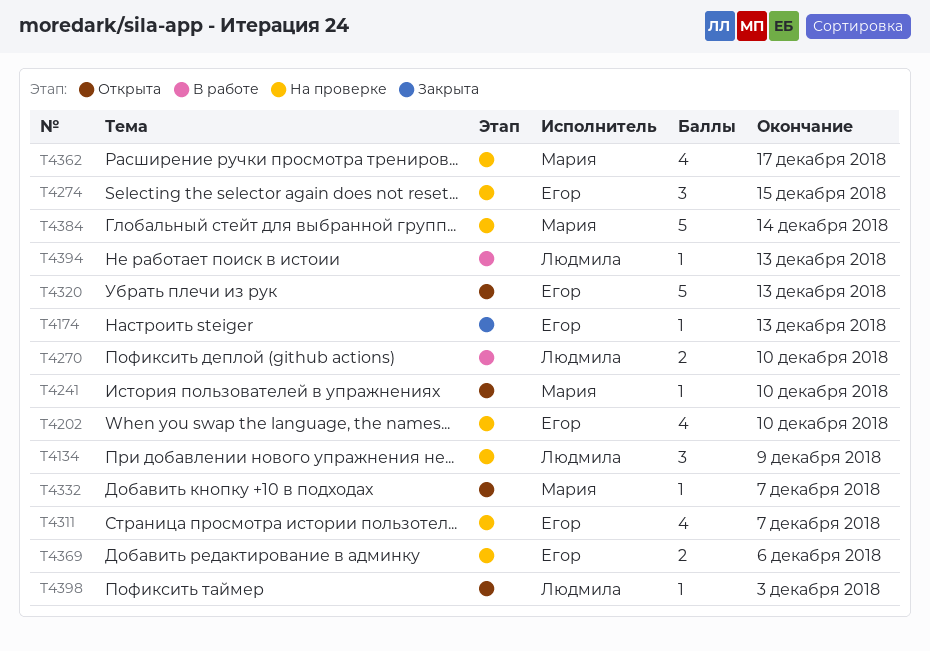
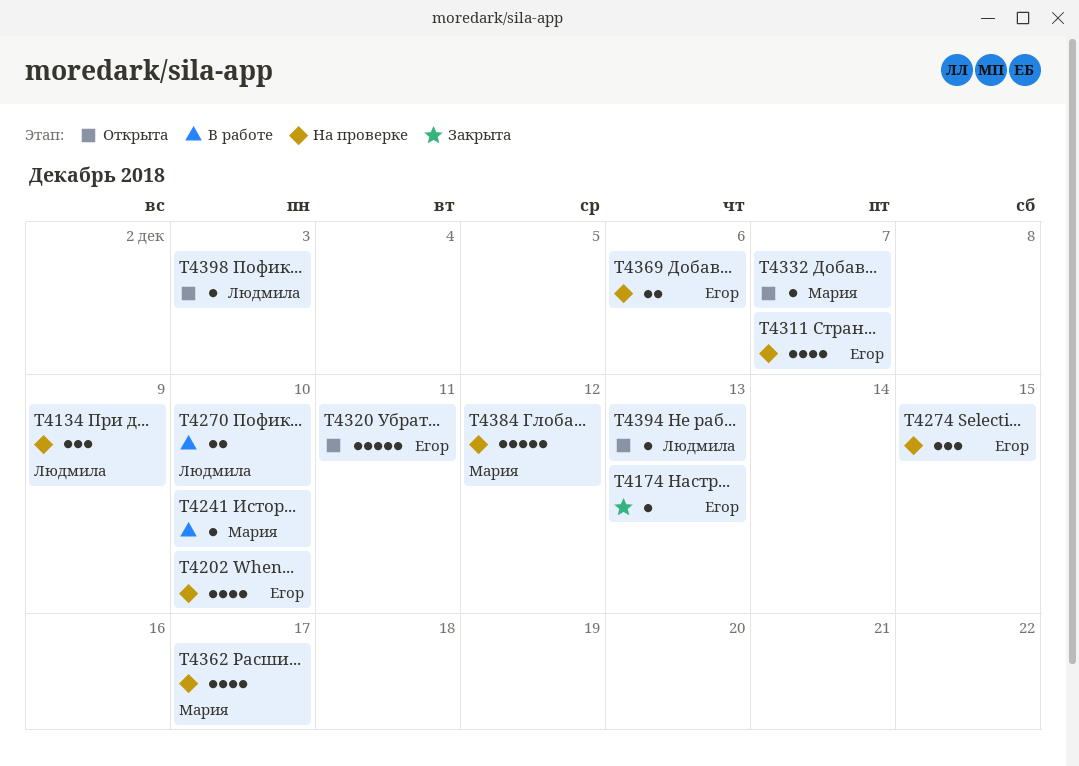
T4241, status: Открыта -> В работе
T4320, due: Dec 13 -> Dec 11
T4384, due: Dec 14 -> Dec 12
T4394, status: В работе -> Открыта

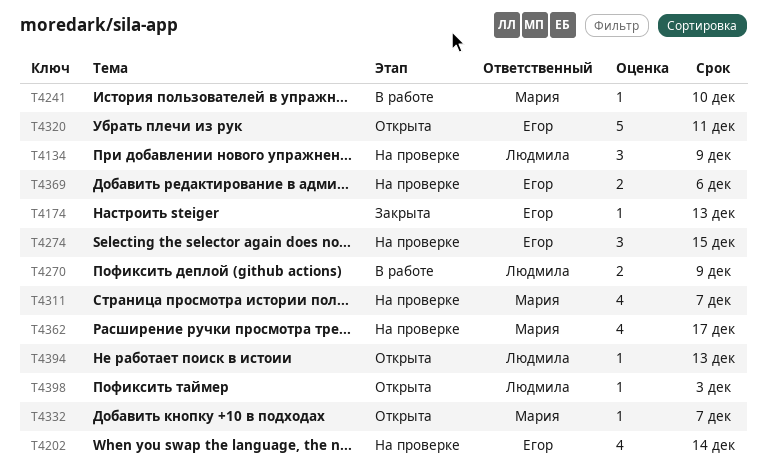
T4202, due: Dec 10 -> Dec 14
T4270, due: Dec 10 -> Dec 9
T4311, owner: Егор -> Мария
T4384: present -> none

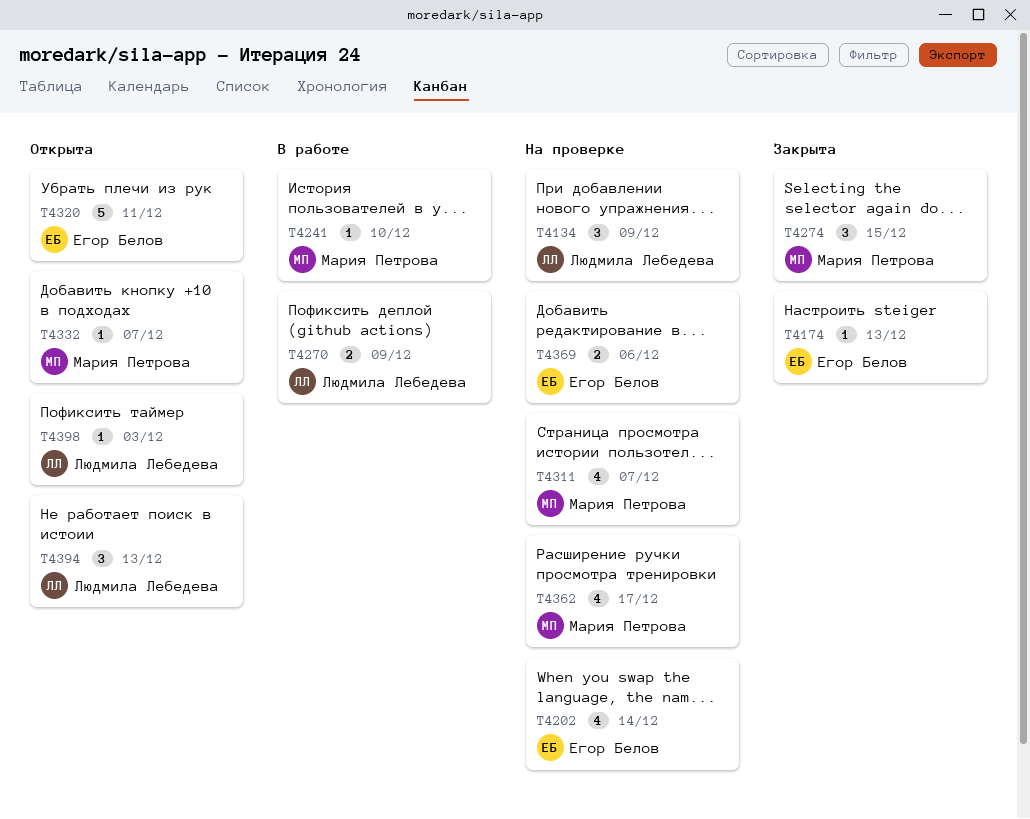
T4274, status: На проверке -> Закрыта
T4274, owner: Егор Белов -> Мария Петрова
T4394, estimate: 1 -> 3

